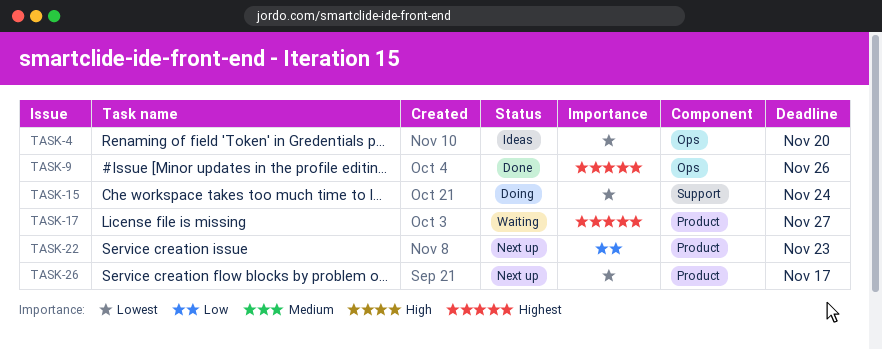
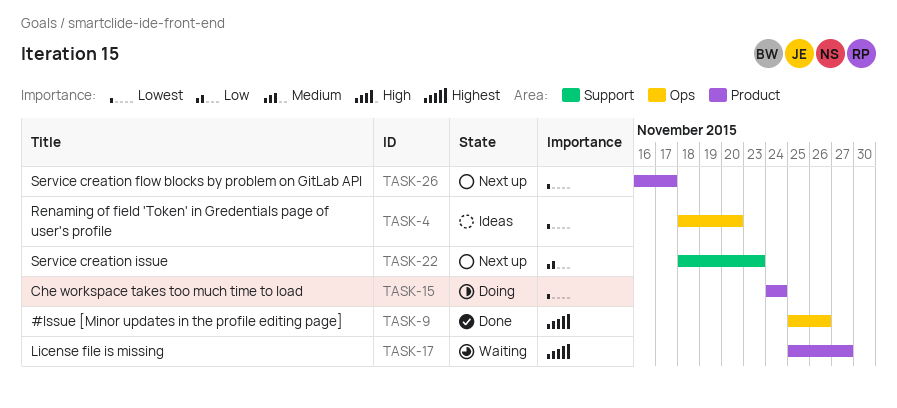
TASK-15, label: Support -> Product
TASK-22, label: Product -> Support

